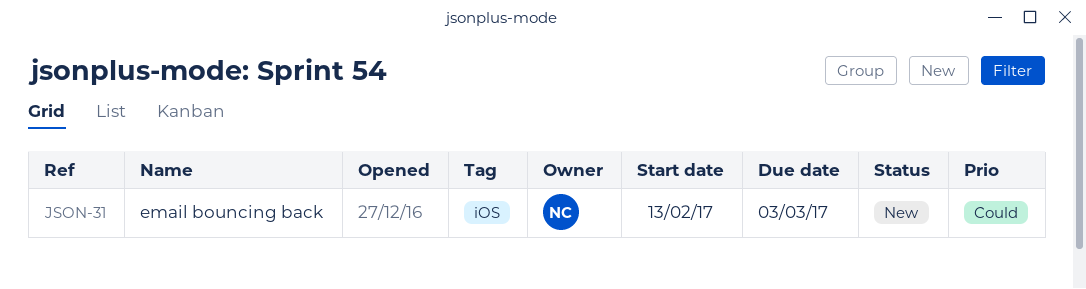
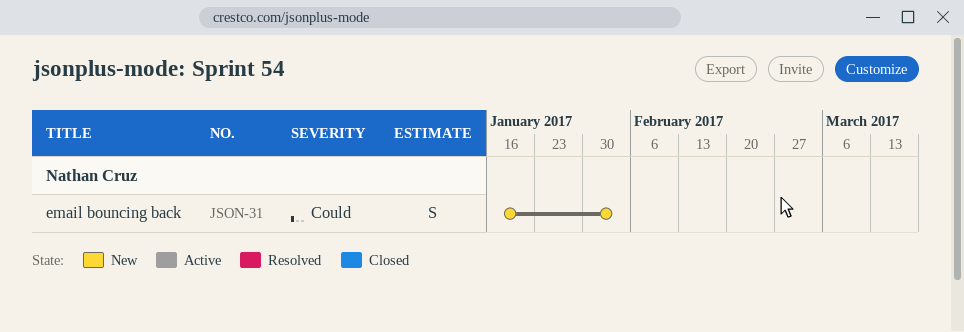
JSON-31, start: Feb 13 -> Jan 16
JSON-31, due: Mar 3 -> Feb 3

